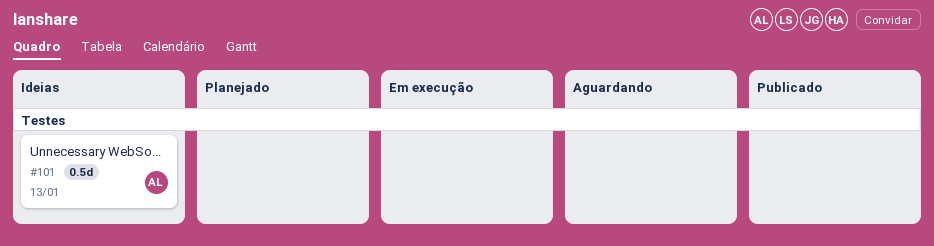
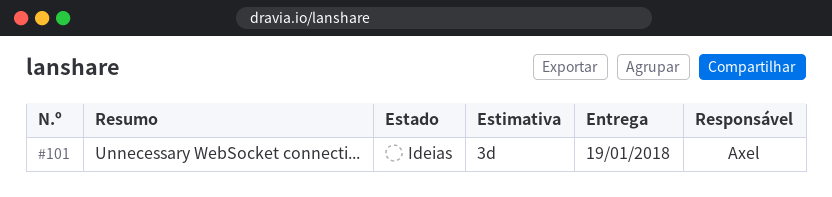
#101, estimate: 0.5d -> 3d
#101, due: Jan 13 -> Jan 19

